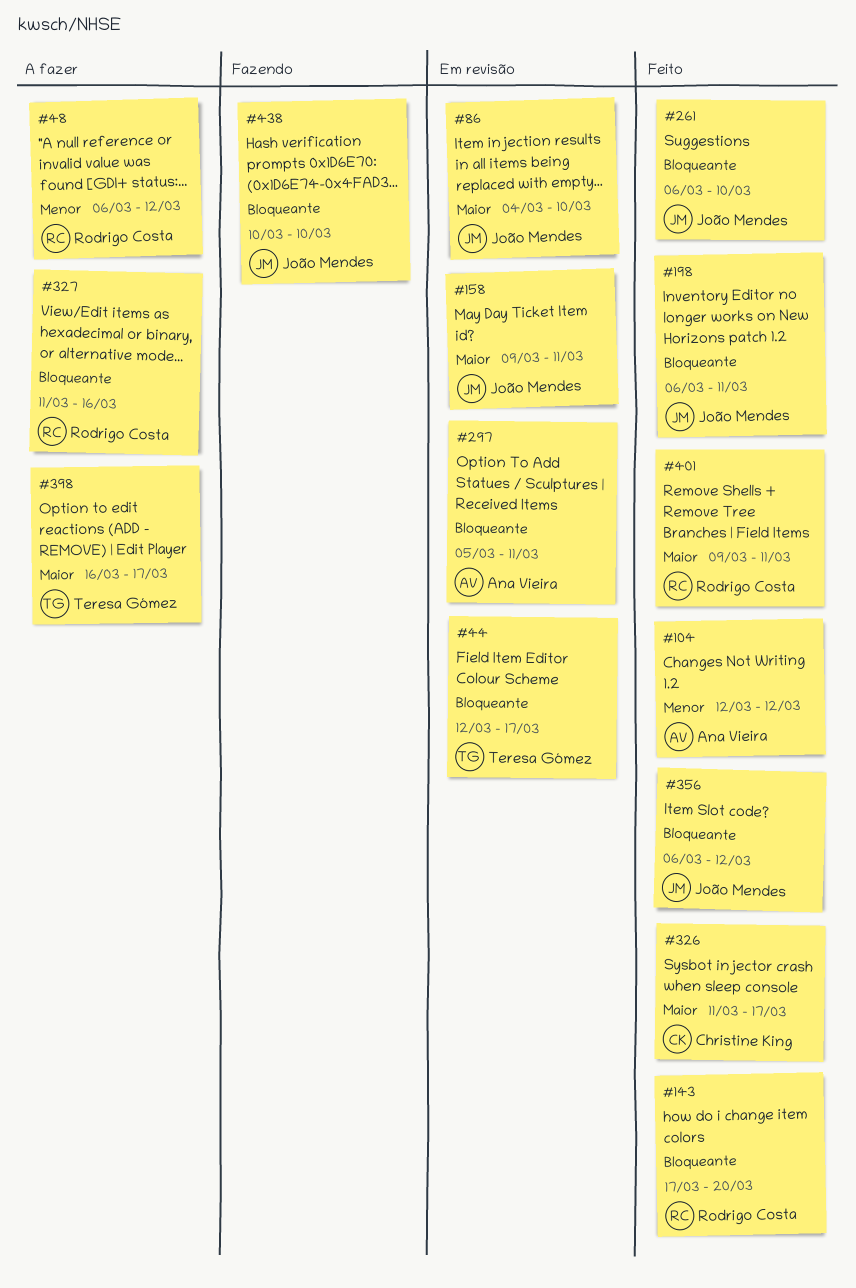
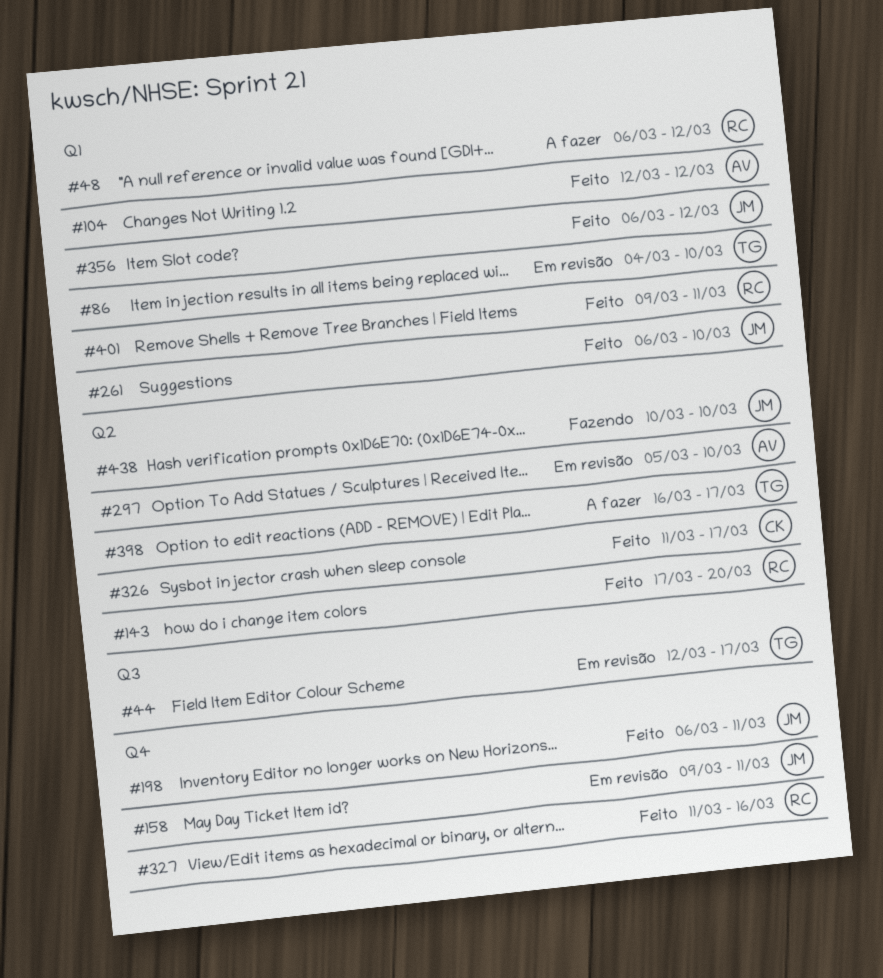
#86, owner: João Mendes -> Teresa Gómez
#297, due: Mar 11 -> Mar 10
#327, status: A fazer -> Feito

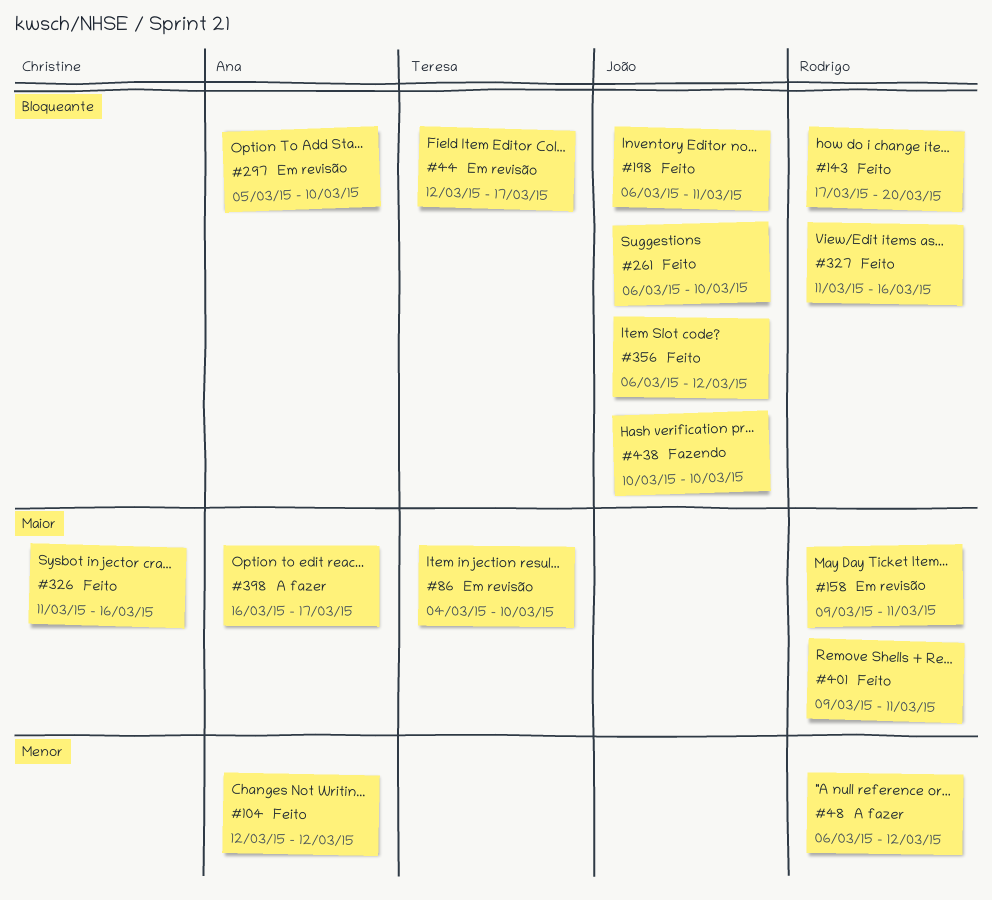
#158, owner: João -> Rodrigo
#326, due: Mar 17 -> Mar 16
#398, owner: Teresa -> Ana

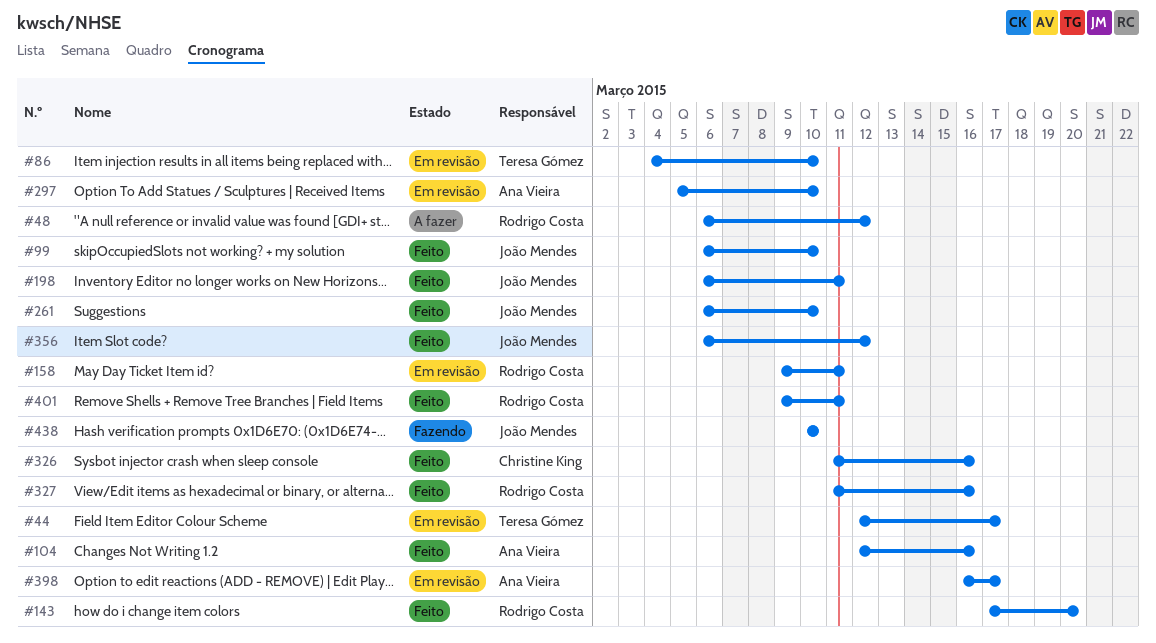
#99: none -> present
#104, due: Mar 12 -> Mar 16
#398, status: A fazer -> Em revisão

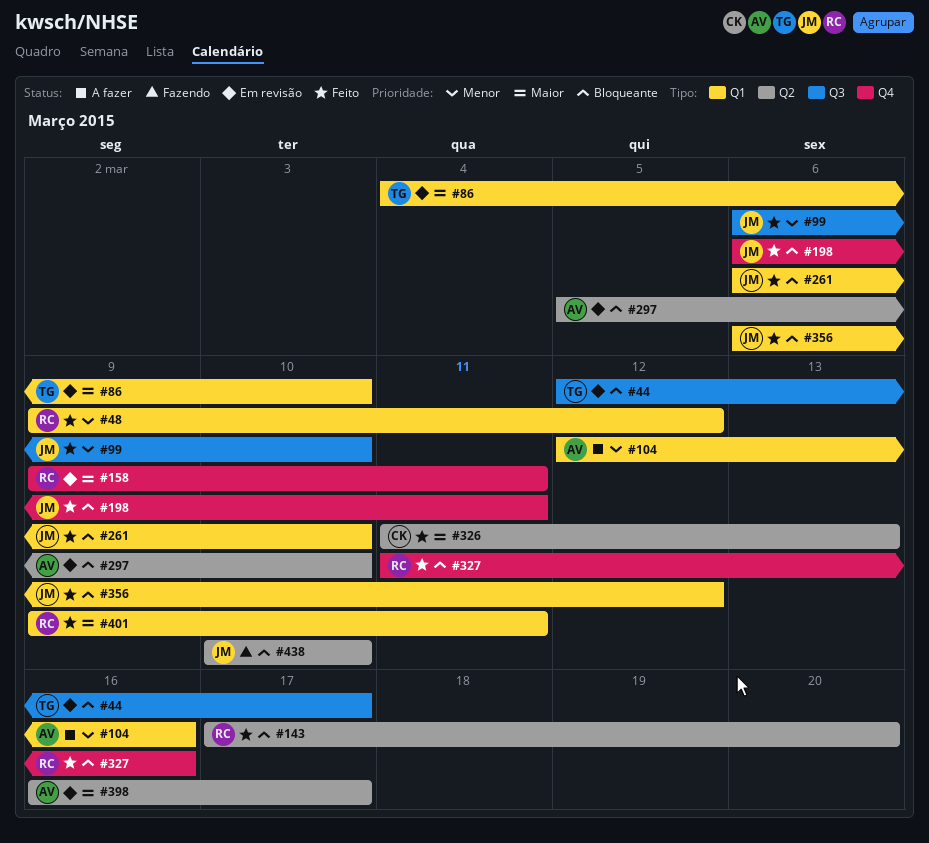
#48, status: A fazer -> Feito
#48, start: Mar 6 -> Mar 9
#104, status: Feito -> A fazer
#326, due: Mar 16 -> Mar 13

